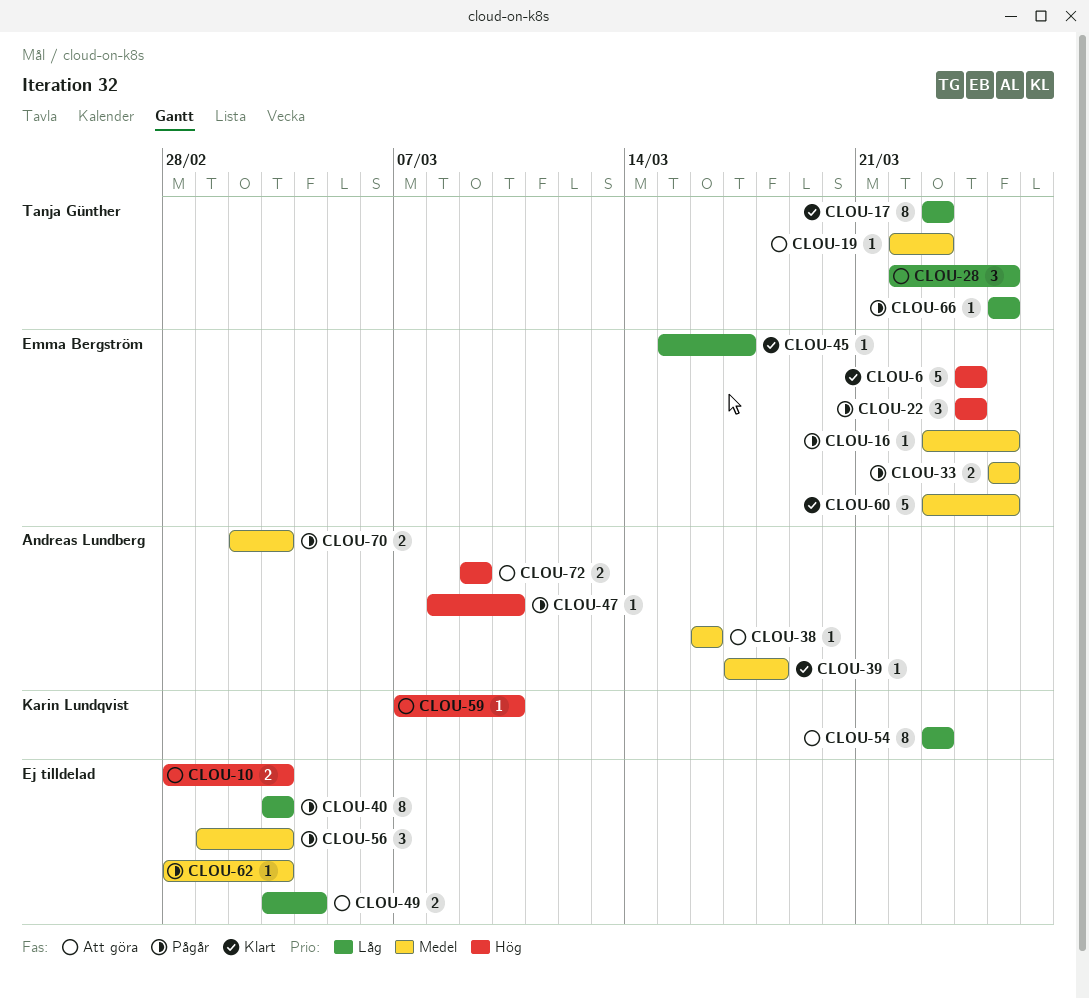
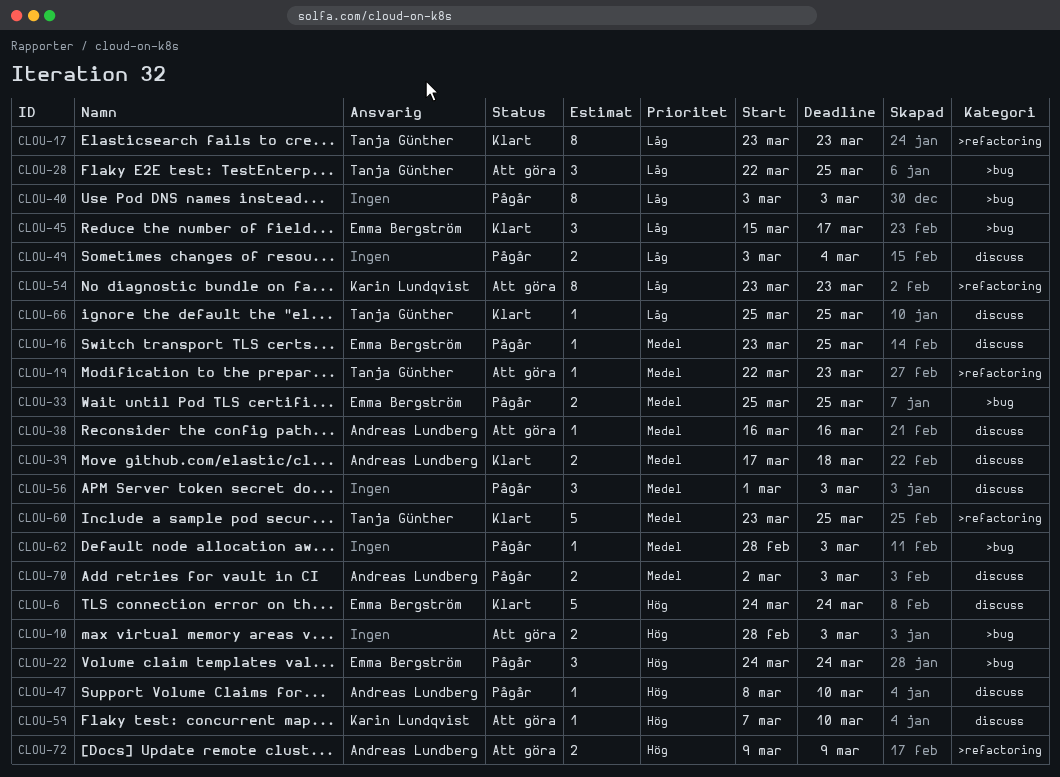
CLOU-39, estimate: 1 -> 2
CLOU-45, estimate: 1 -> 3
CLOU-49, status: Att göra -> Pågår
CLOU-60, owner: Emma Bergström -> Tanja Günther
CLOU-66, status: Pågår -> Klart

